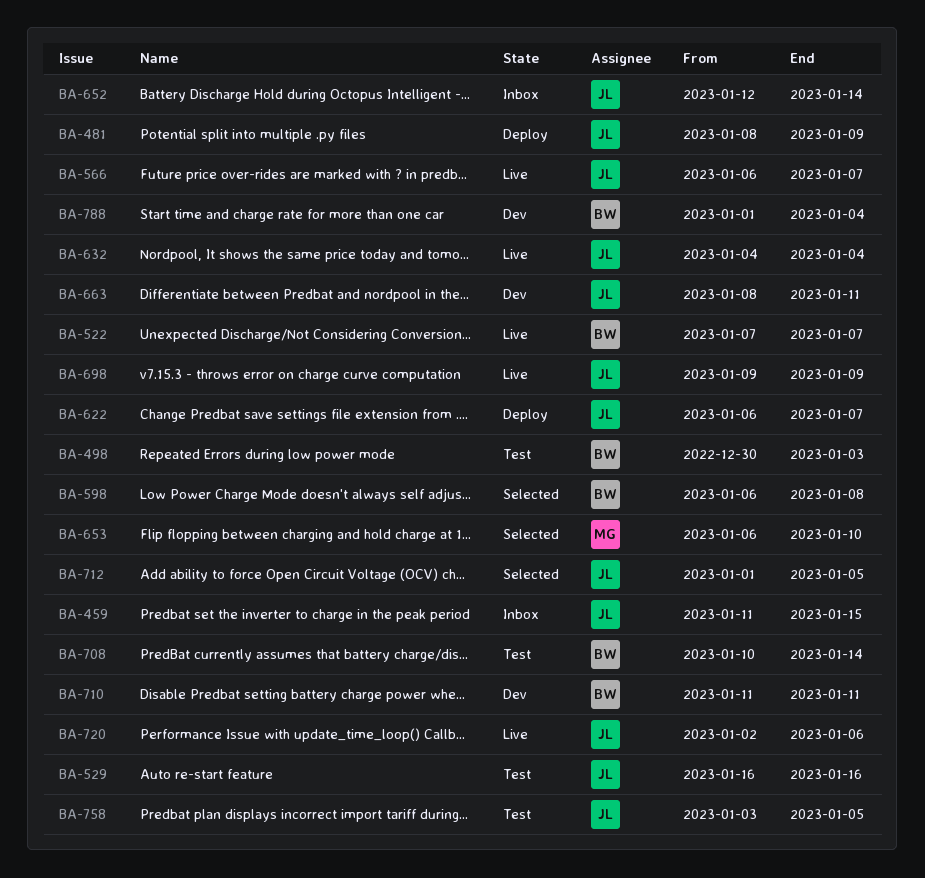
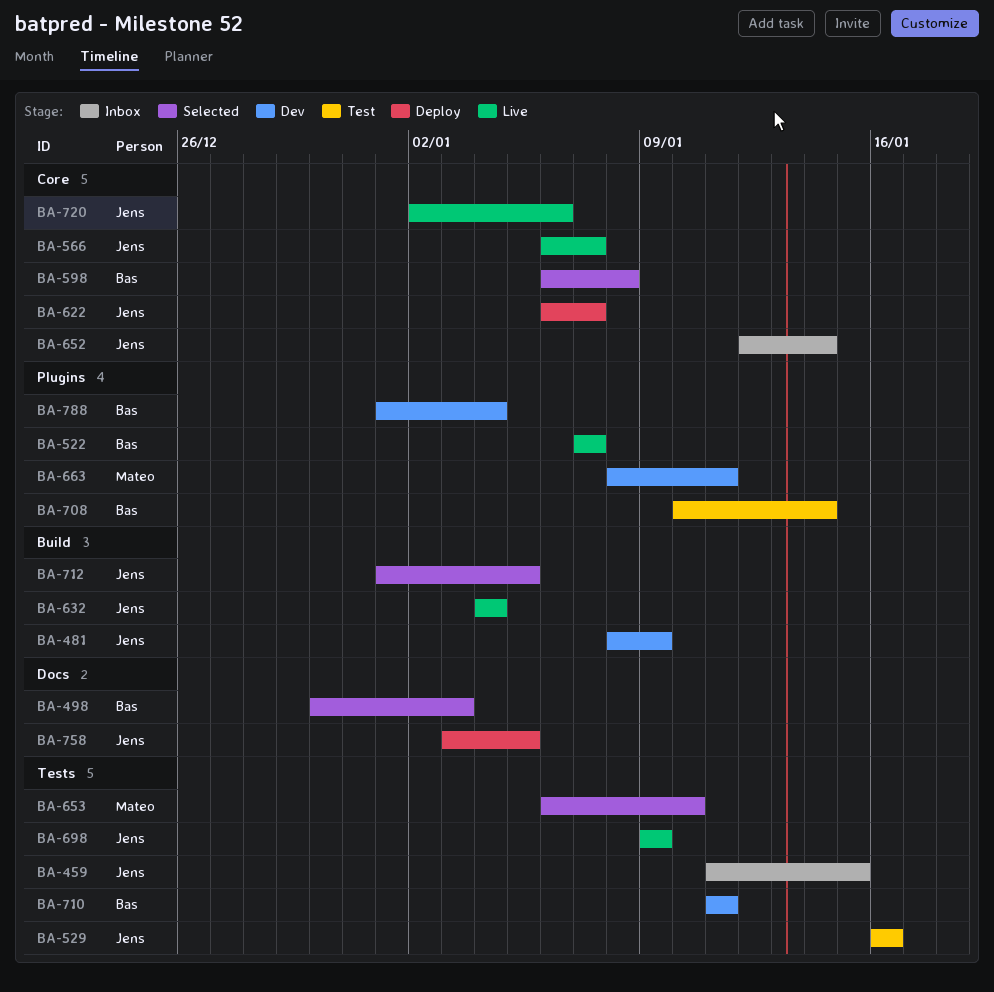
BA-481, status: Deploy -> Dev
BA-498, status: Test -> Selected
BA-663, owner: Jens -> Mateo
BA-758, status: Test -> Deploy

